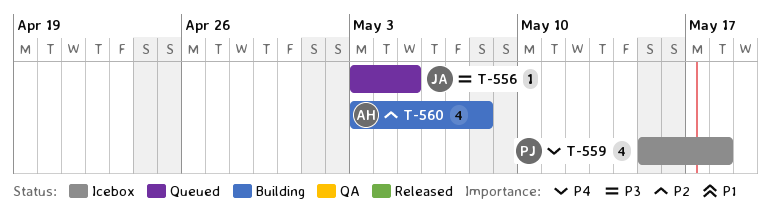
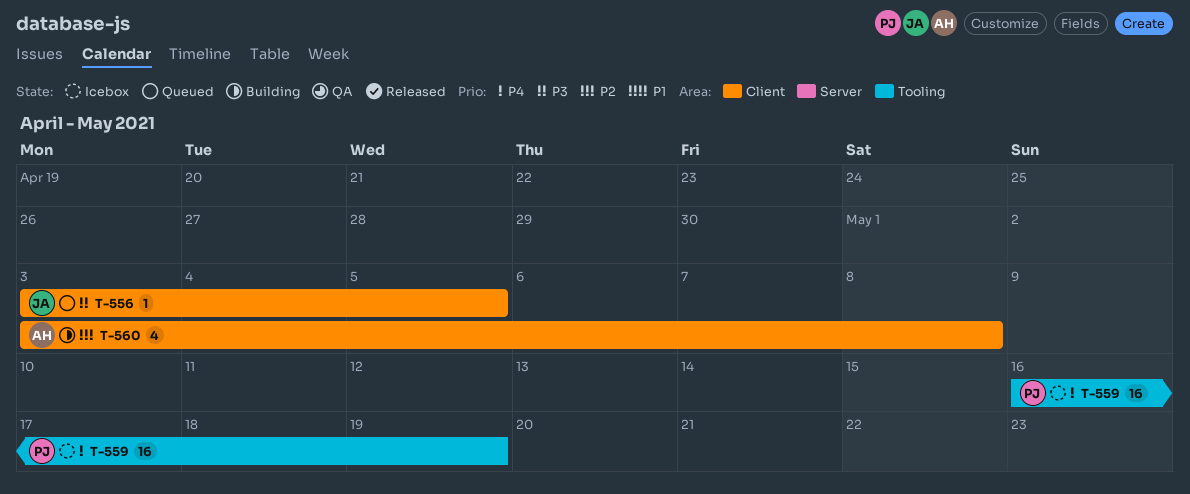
T-559, estimate: 4 -> 16
T-559, start: May 15 -> May 16
T-559, due: May 18 -> May 19

